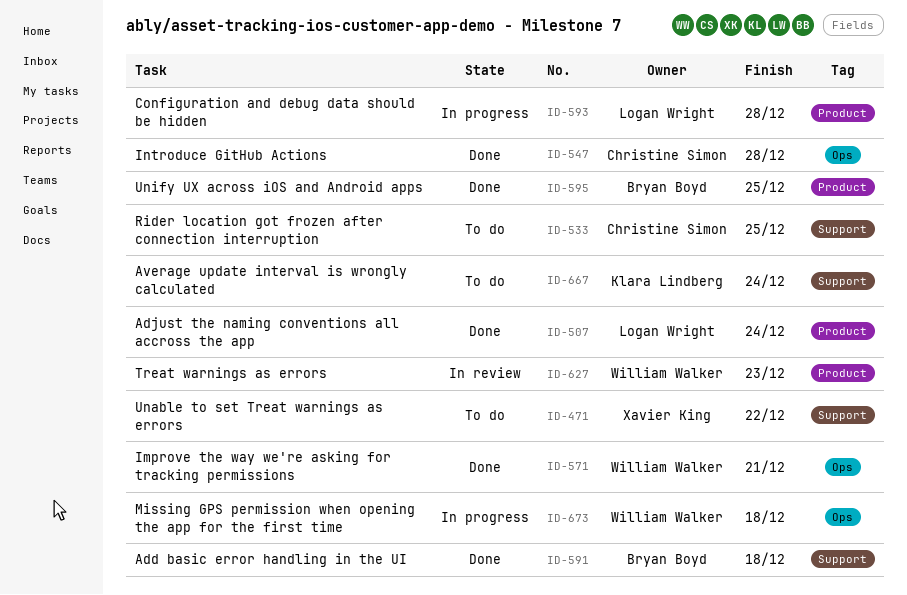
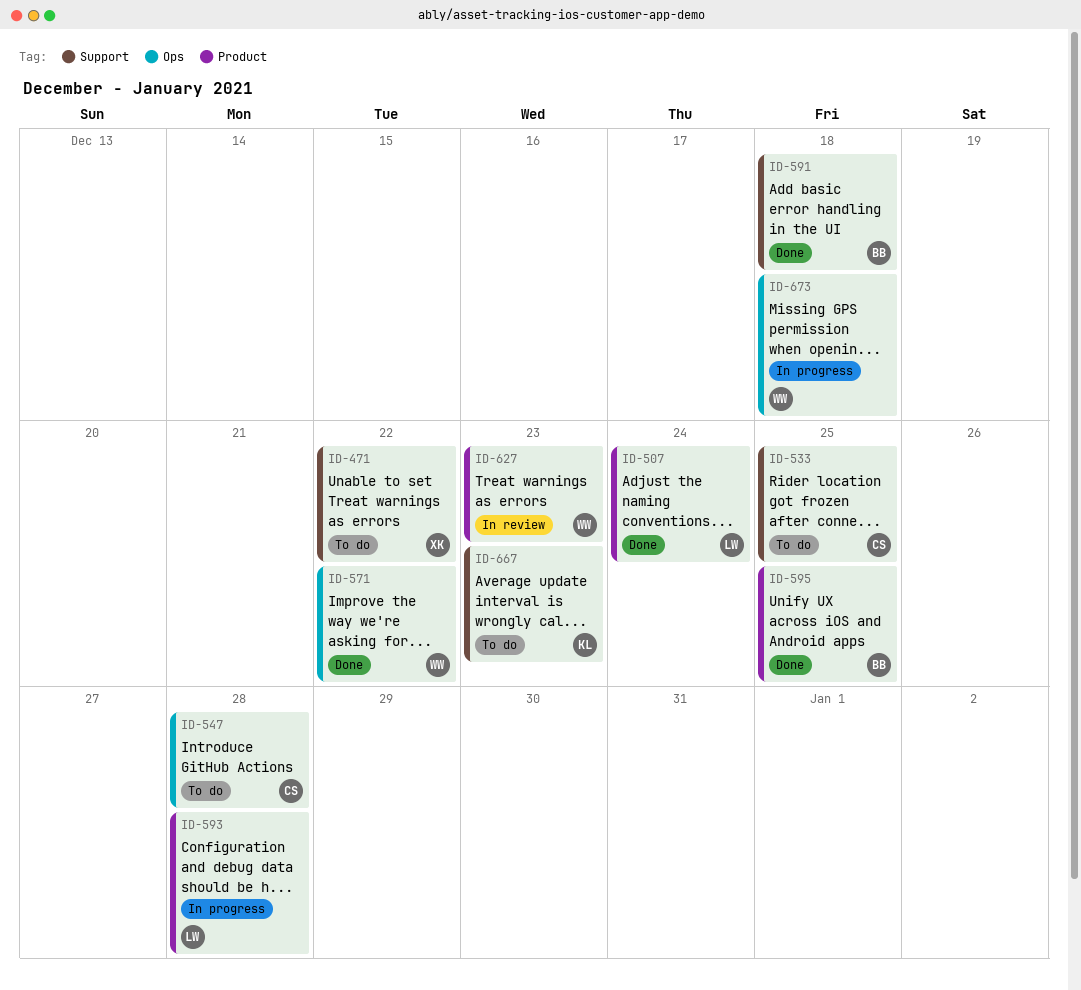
ID-547, status: Done -> To do
ID-571, due: Dec 21 -> Dec 22
ID-667, due: Dec 24 -> Dec 23

